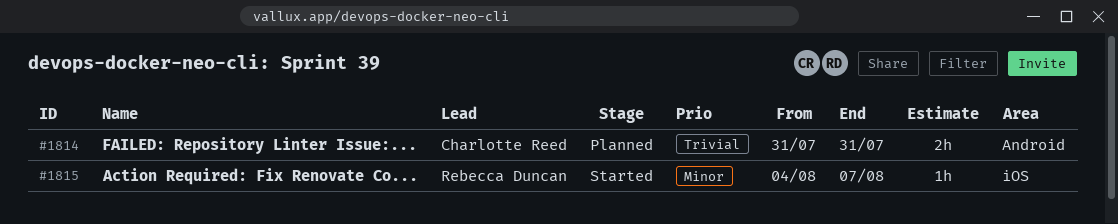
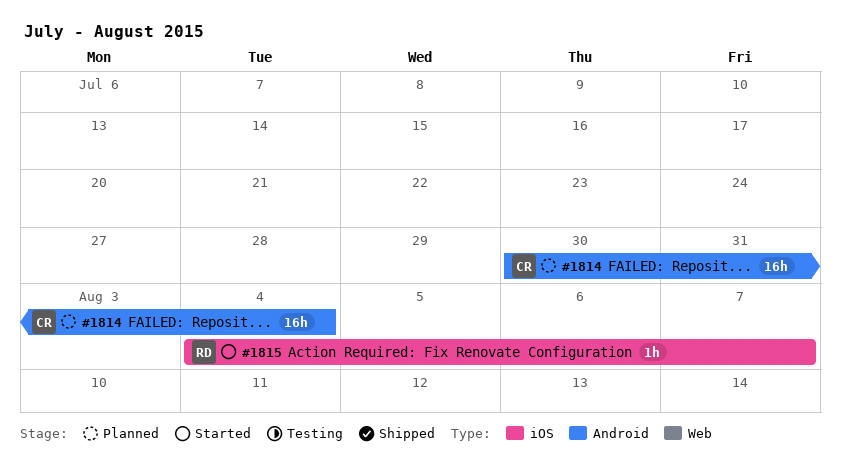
#1814, estimate: 2h -> 16h
#1814, start: Jul 31 -> Jul 30
#1814, due: Jul 31 -> Aug 4

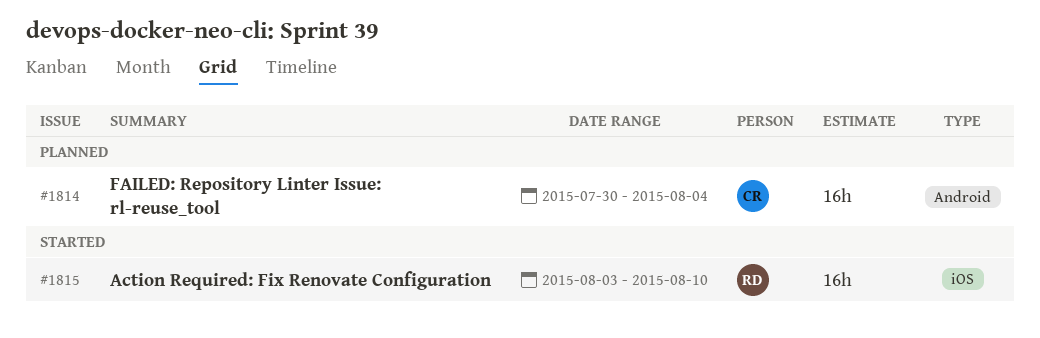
#1815, estimate: 1h -> 16h
#1815, start: Aug 4 -> Aug 3
#1815, due: Aug 7 -> Aug 10

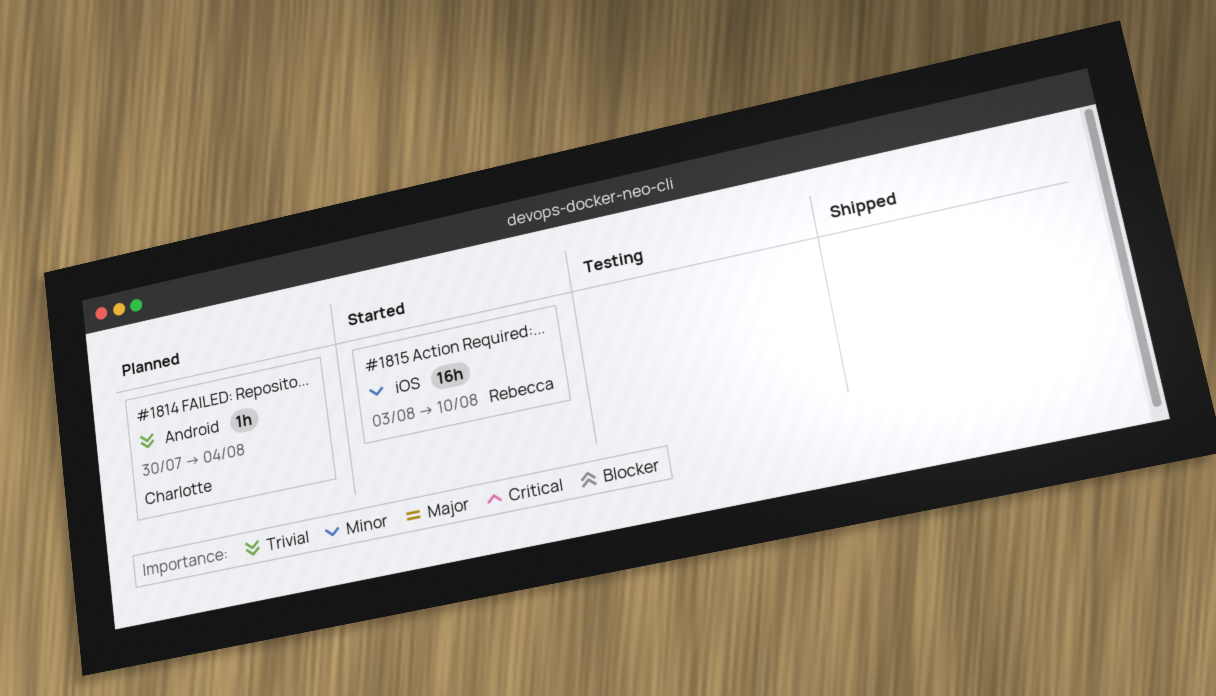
#1814, estimate: 16h -> 1h

